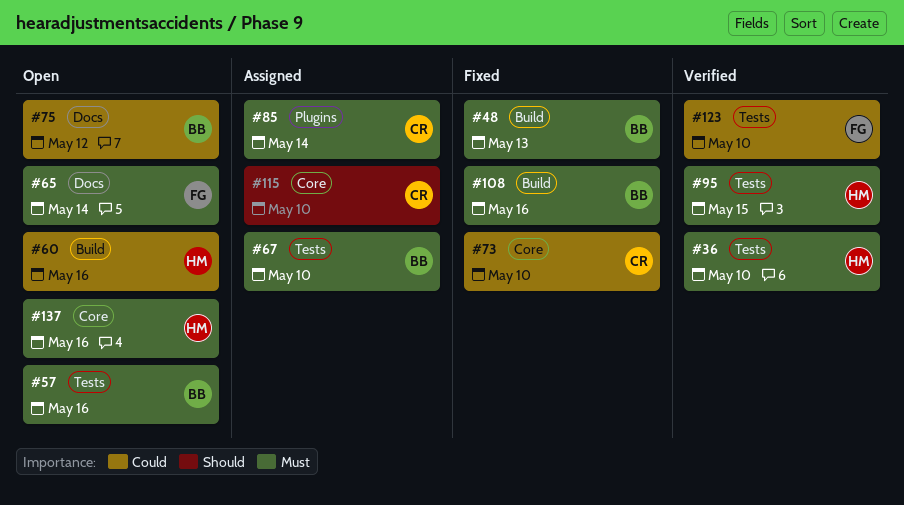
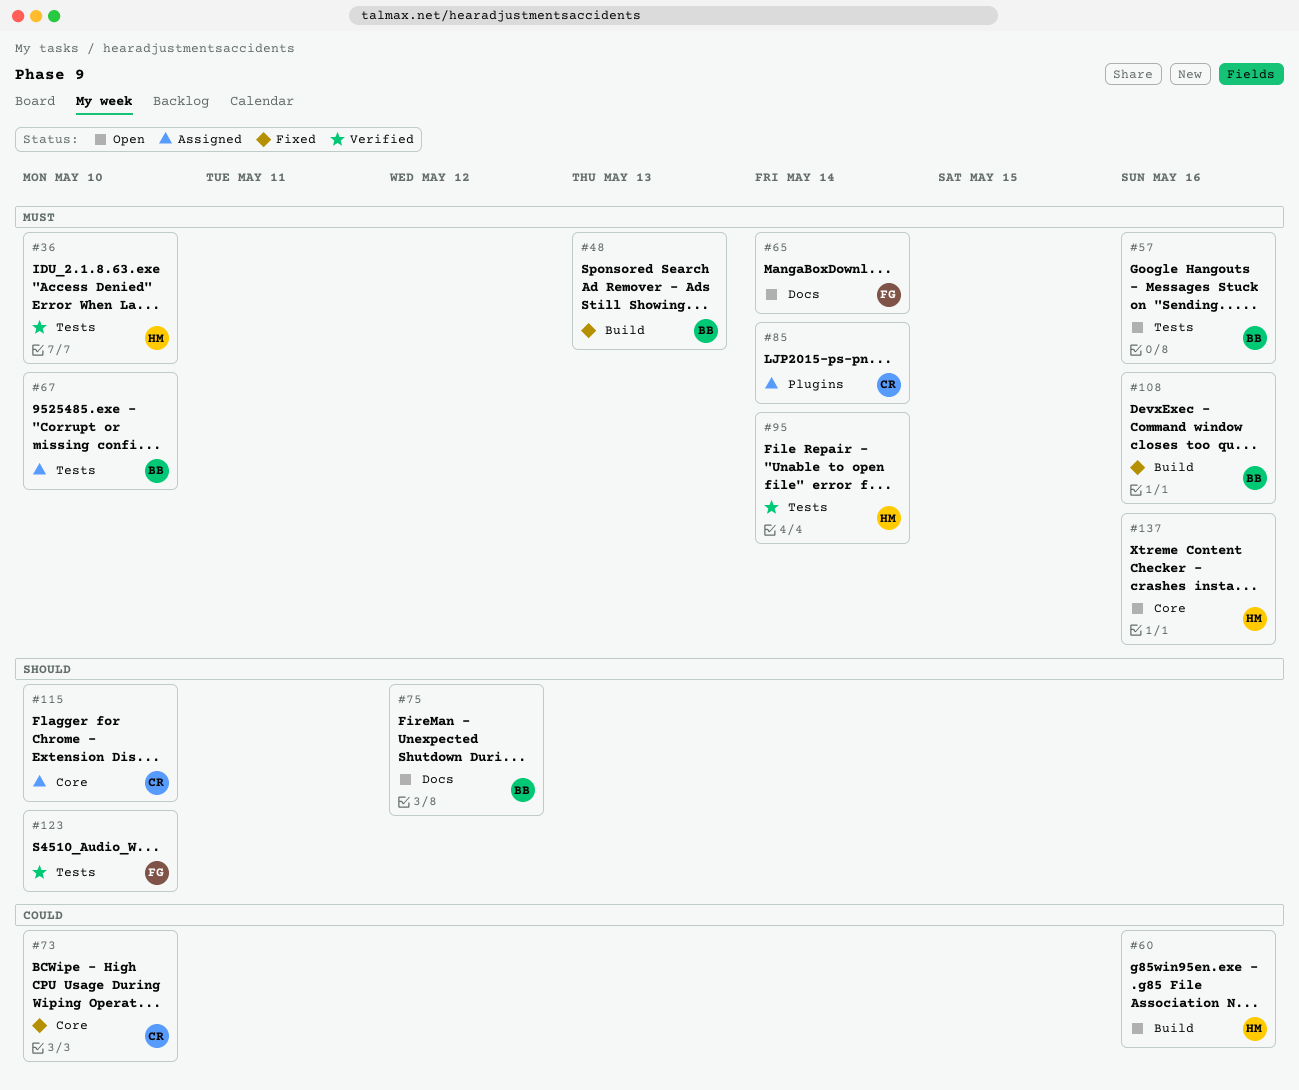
#75, priority: Could -> Should
#95, due: May 15 -> May 14
#123, priority: Could -> Should

